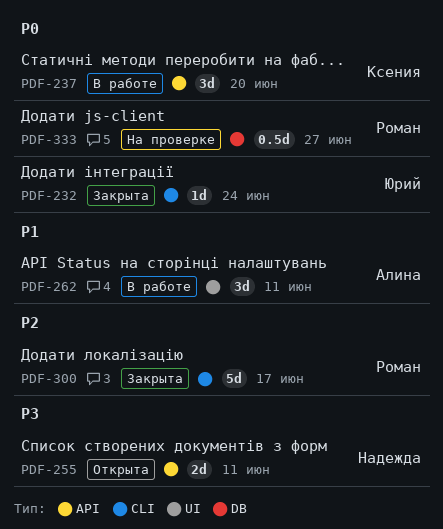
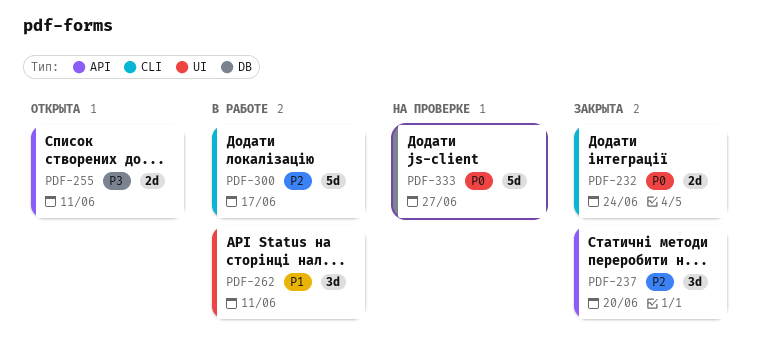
PDF-232, estimate: 1d -> 2d
PDF-237, status: В работе -> Закрыта
PDF-237, priority: P0 -> P2
PDF-300, status: Закрыта -> В работе
PDF-333, estimate: 0.5d -> 5d

